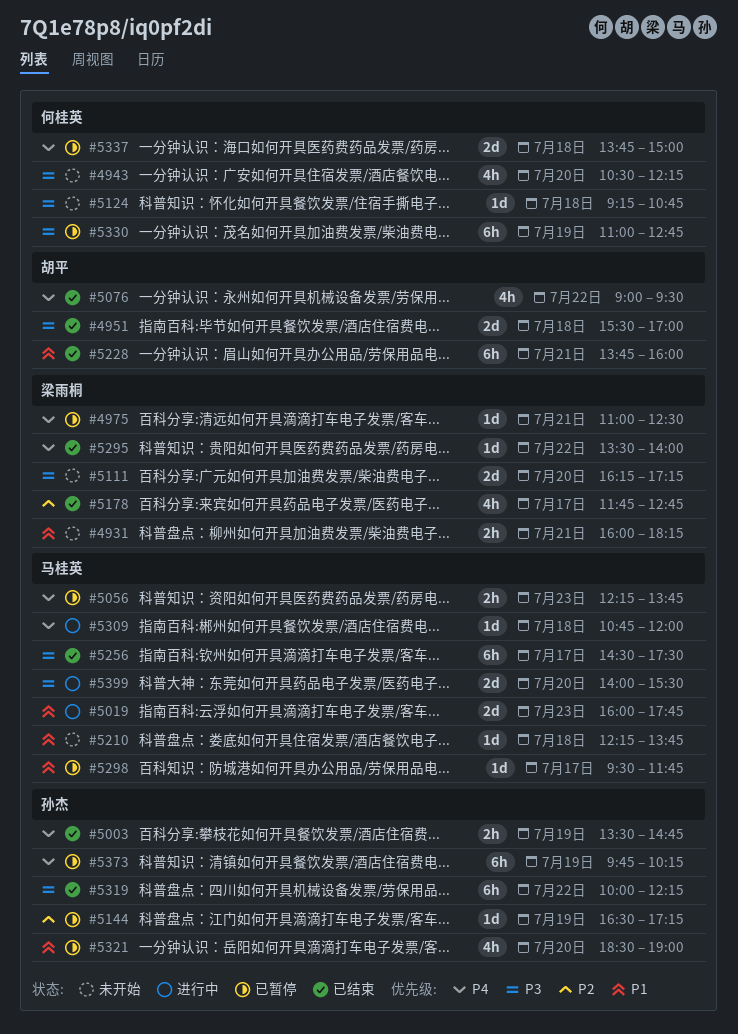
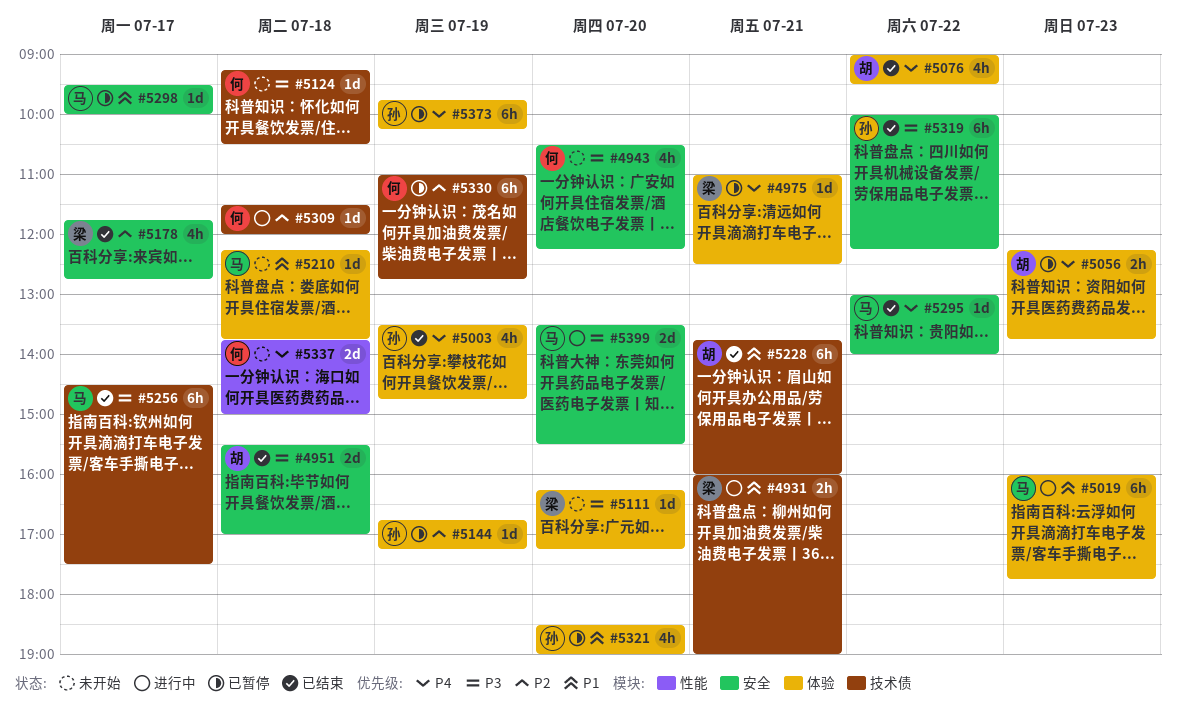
#4931, status: 未开始 -> 进行中
#4931, ends: 18:15 -> 19:00
#5003, estimate: 2h -> 4h
#5019, estimate: 2d -> 6h
#5056, owner: 马桂英 -> 胡平
#5111, estimate: 2d -> 1d
#5124, ends: 10:45 -> 10:30
#5144, begins: 16:30 -> 16:45
#5295, owner: 梁雨桐 -> 马桂英
#5295, begins: 13:30 -> 13:00
#5298, ends: 11:45 -> 10:00
#5309, owner: 马桂英 -> 何桂英
#5309, priority: P4 -> P2
#5309, begins: 10:45 -> 11:30
#5330, priority: P3 -> P2
#5337, status: 已暂停 -> 未开始
#5399, begins: 14:00 -> 13:30

